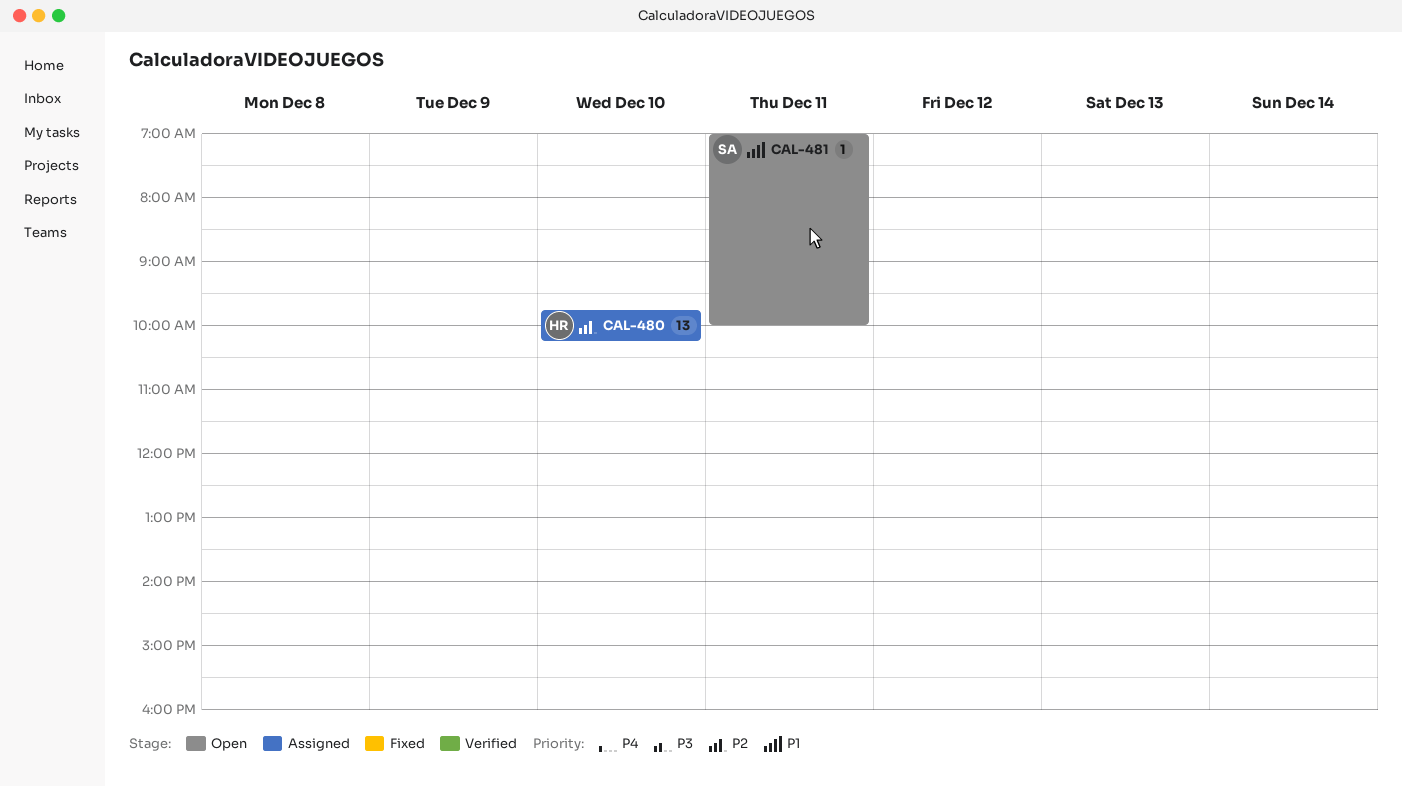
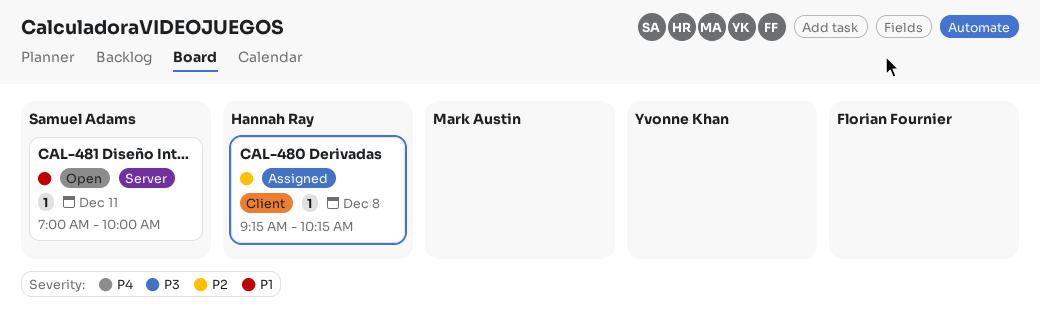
CAL-480, estimate: 13 -> 1
CAL-480, day: Dec 10 -> Dec 8
CAL-480, begins: 09:45 -> 09:15

